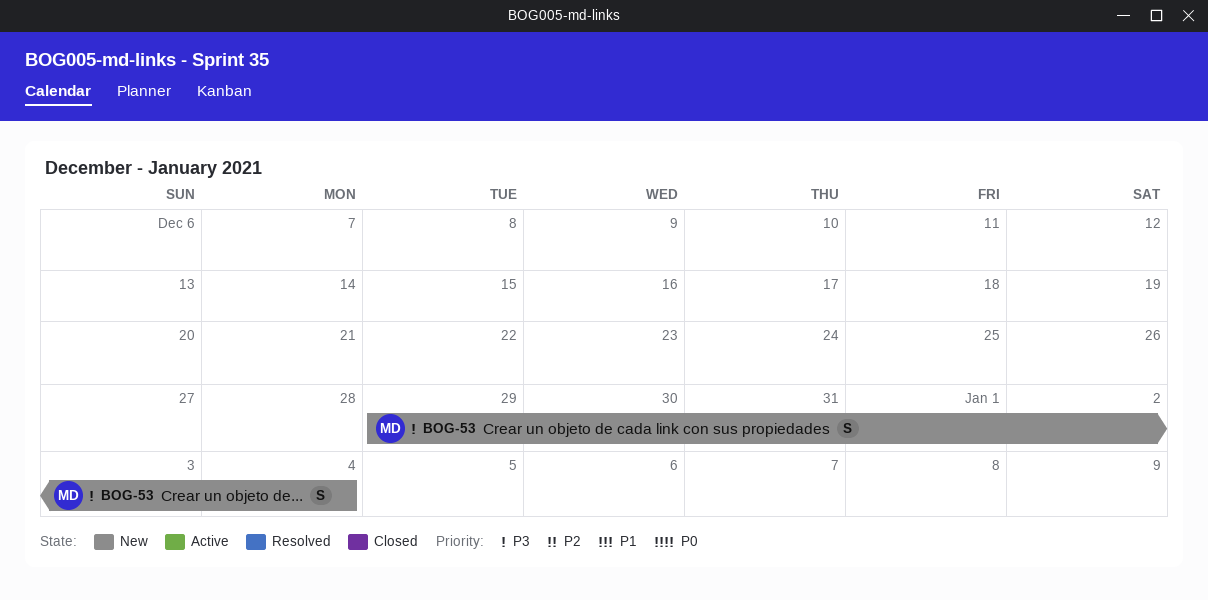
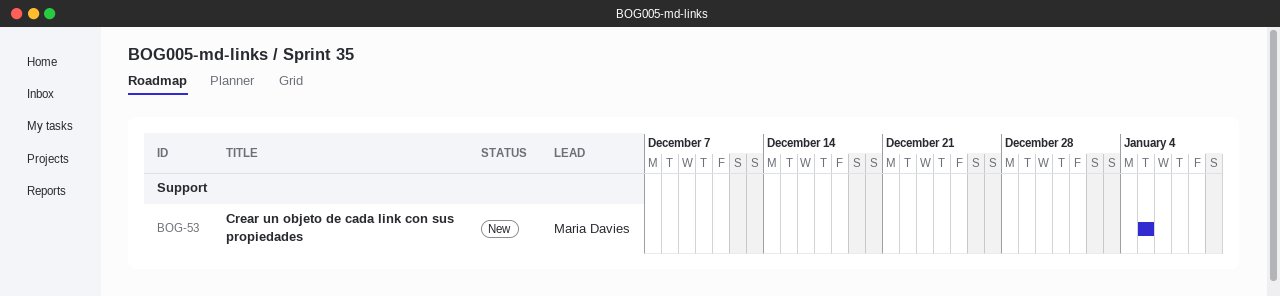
BOG-53, start: Dec 29 -> Jan 5
BOG-53, due: Jan 4 -> Jan 5

